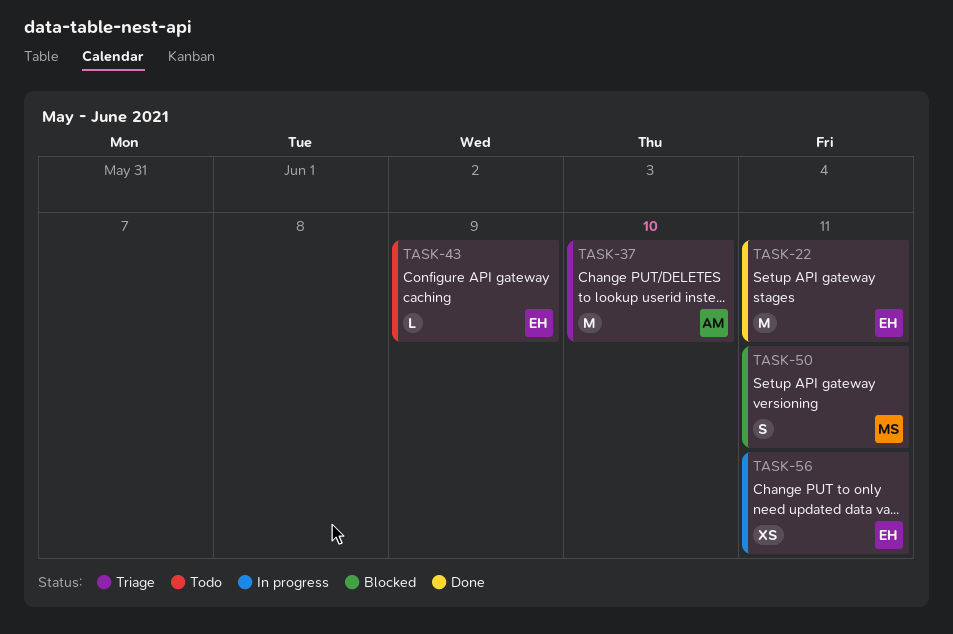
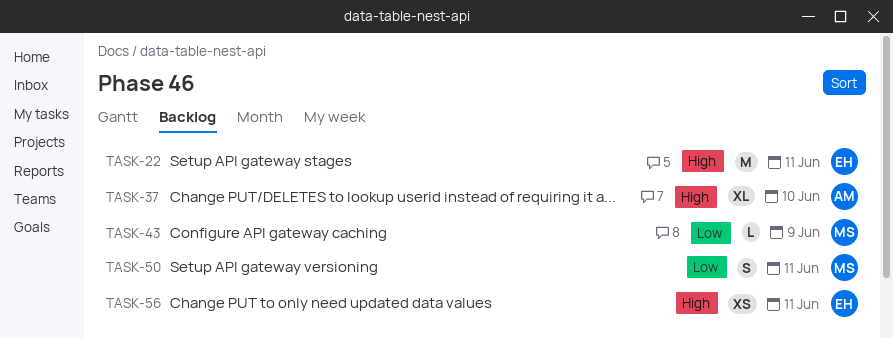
TASK-37, estimate: M -> XL
TASK-43, owner: EH -> MS

